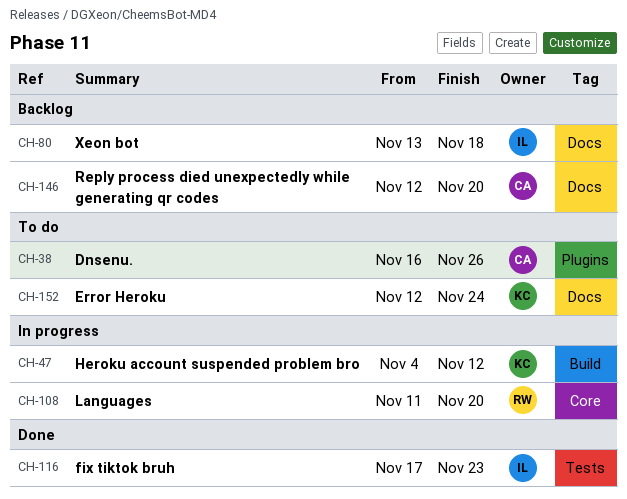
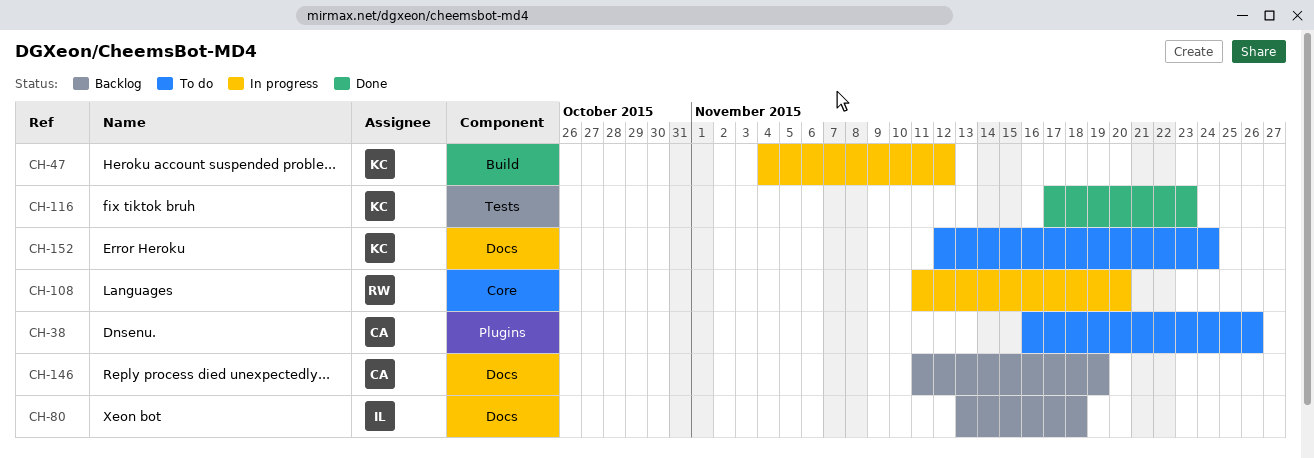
CH-116, owner: IL -> KC
CH-146, start: Nov 12 -> Nov 11
CH-146, due: Nov 20 -> Nov 19

